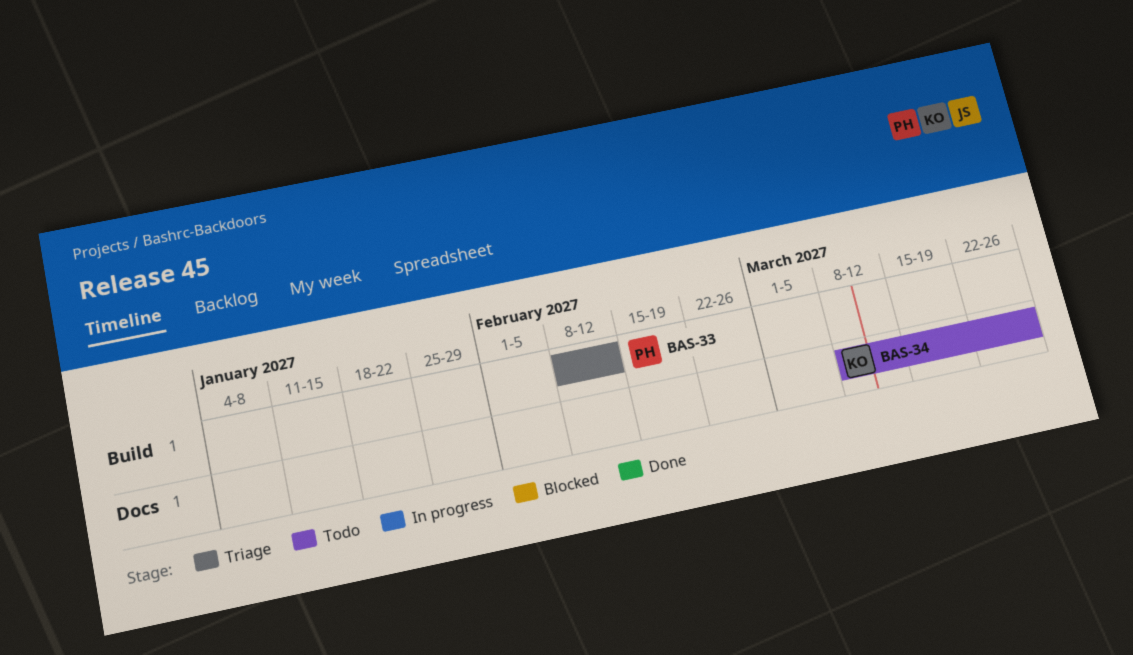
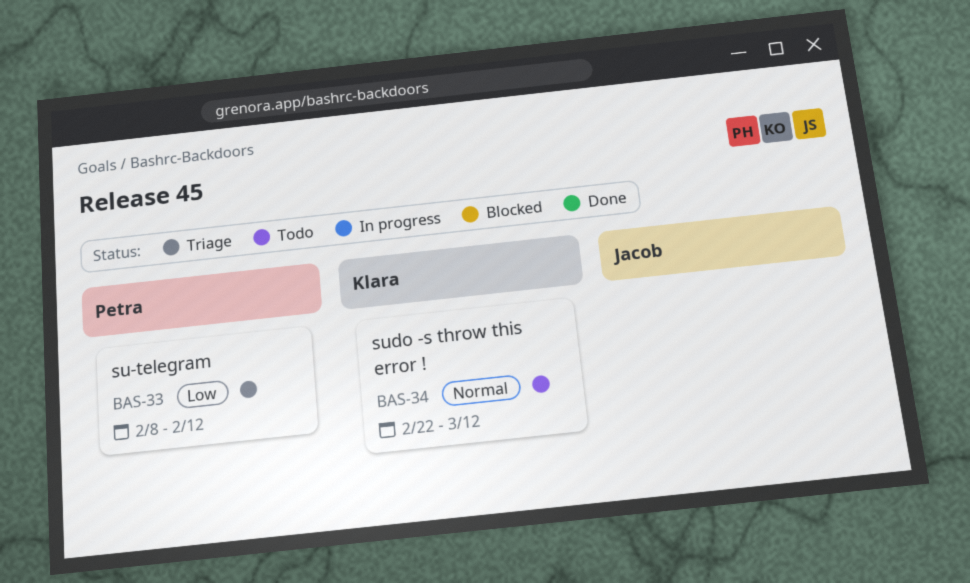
BAS-34, start: Mar 8 -> Feb 22
BAS-34, due: Mar 26 -> Mar 12

